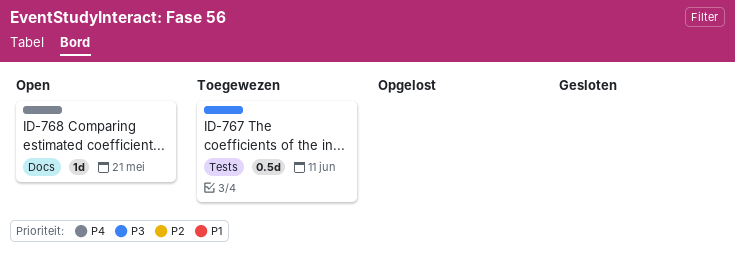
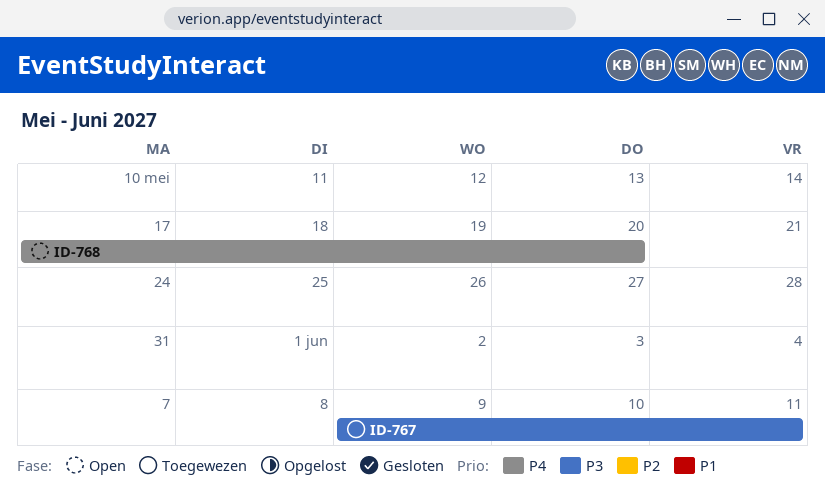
ID-768, due: May 21 -> May 20

